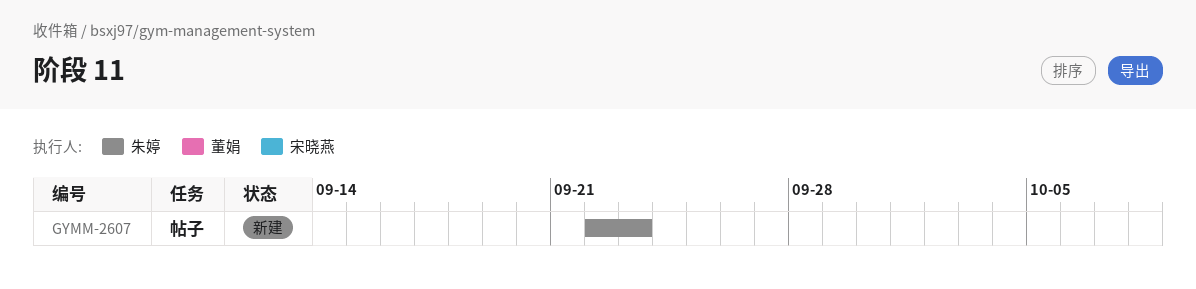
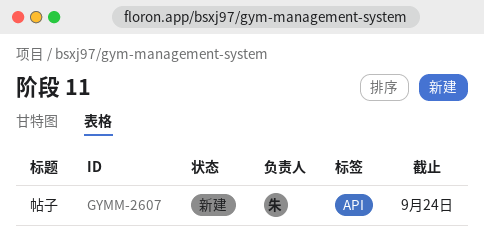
GYMM-2607, due: Sep 23 -> Sep 24

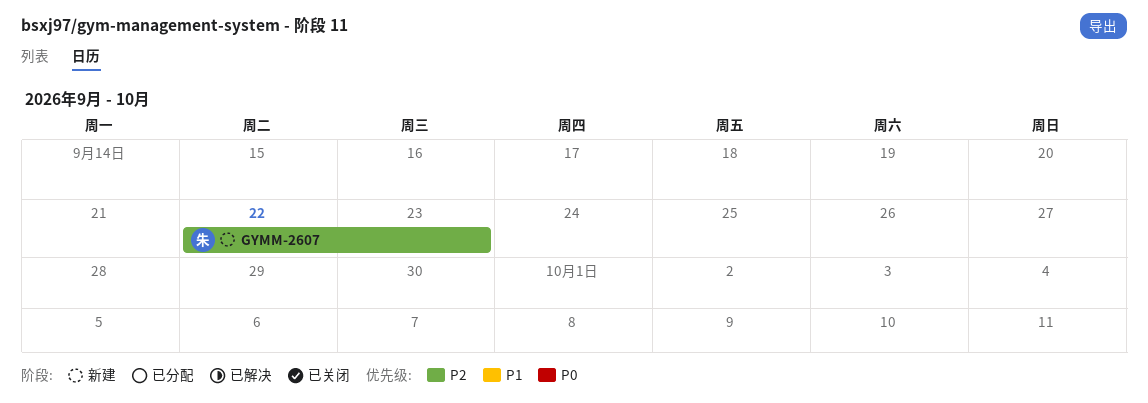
GYMM-2607, due: Sep 24 -> Sep 23

